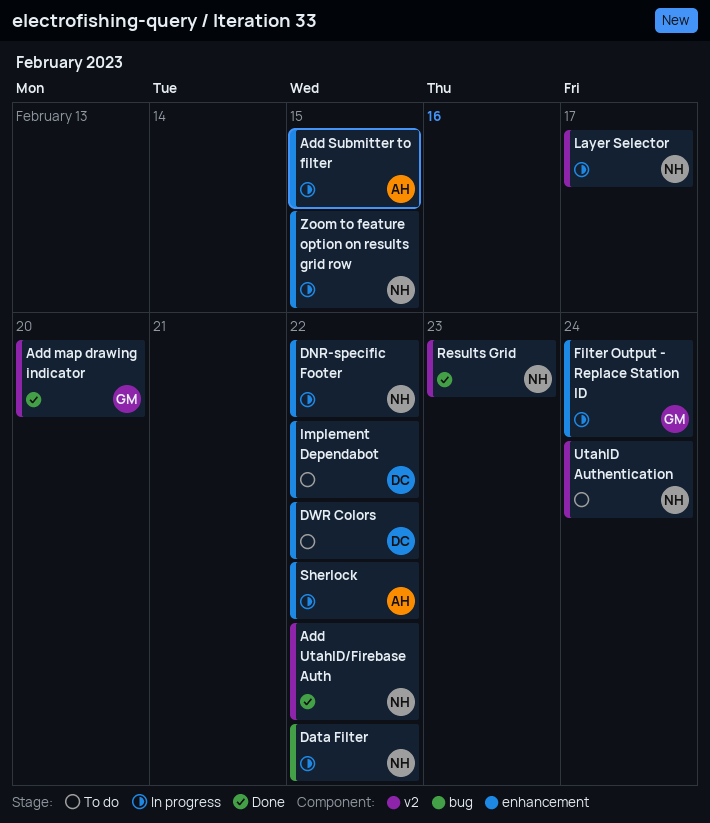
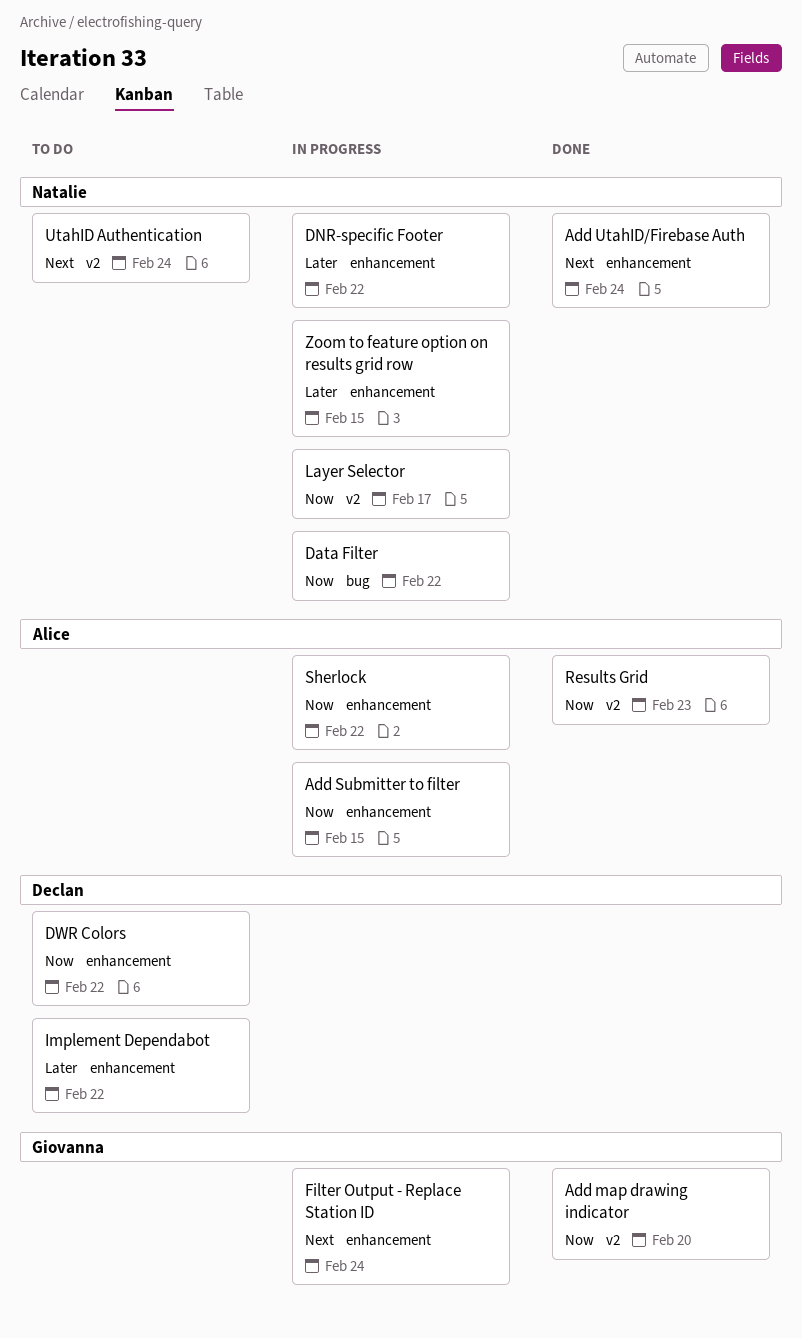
Add UtahID/Firebase Auth, label: v2 -> enhancement
Add UtahID/Firebase Auth, due: Feb 22 -> Feb 24
Results Grid, owner: Natalie -> Alice

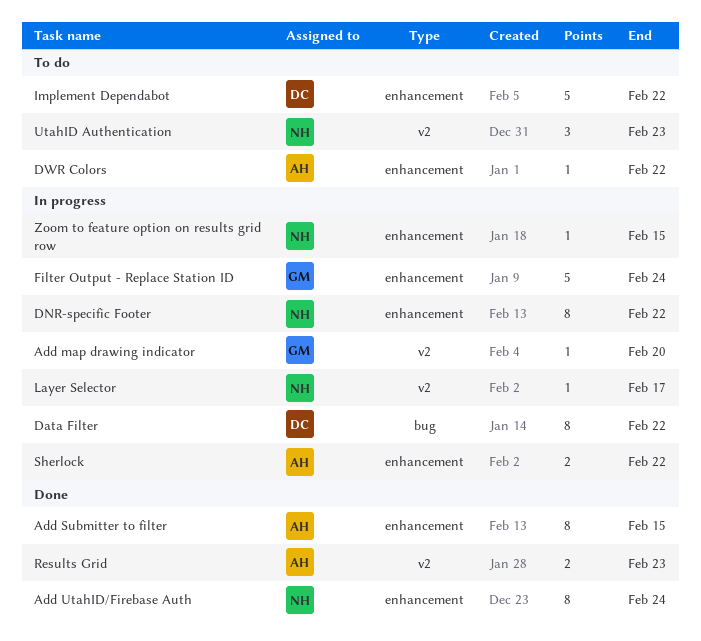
Add map drawing indicator, status: Done -> In progress
Add Submitter to filter, status: In progress -> Done
Data Filter, owner: Natalie -> Declan
DWR Colors, owner: Declan -> Alice
UtahID Authentication, due: Feb 24 -> Feb 23

